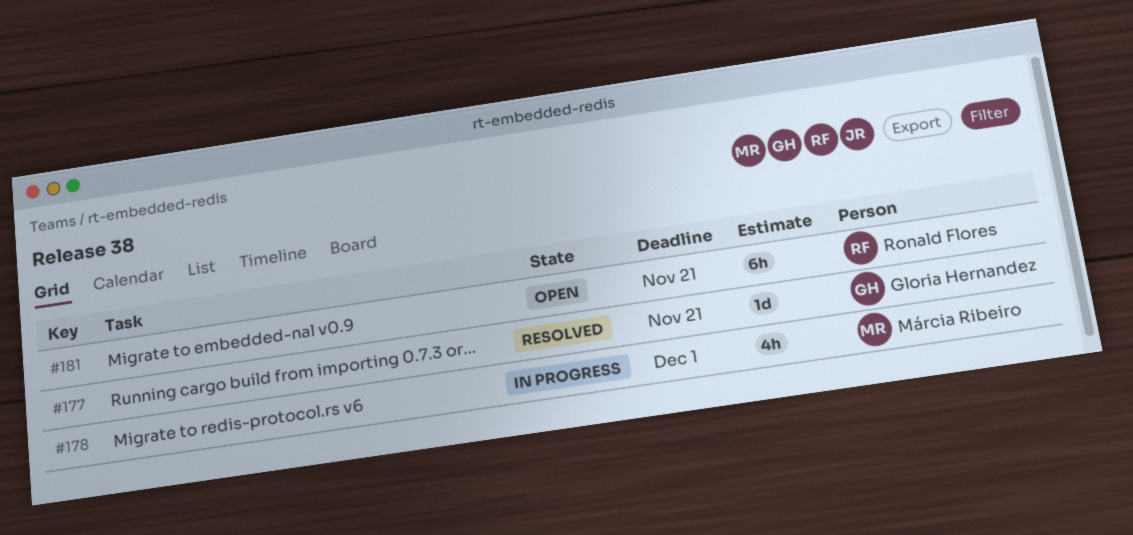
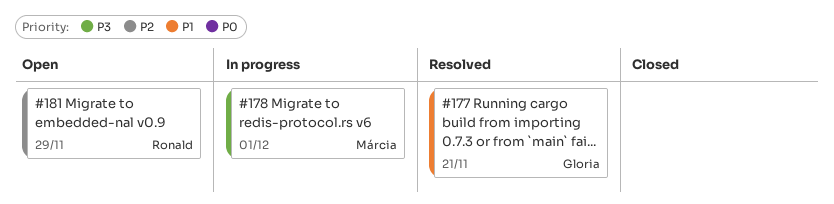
#181, due: Nov 21 -> Nov 29

